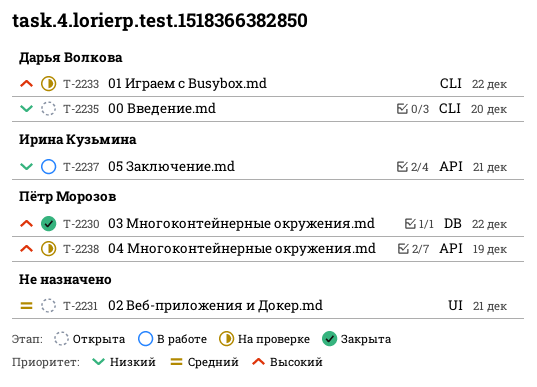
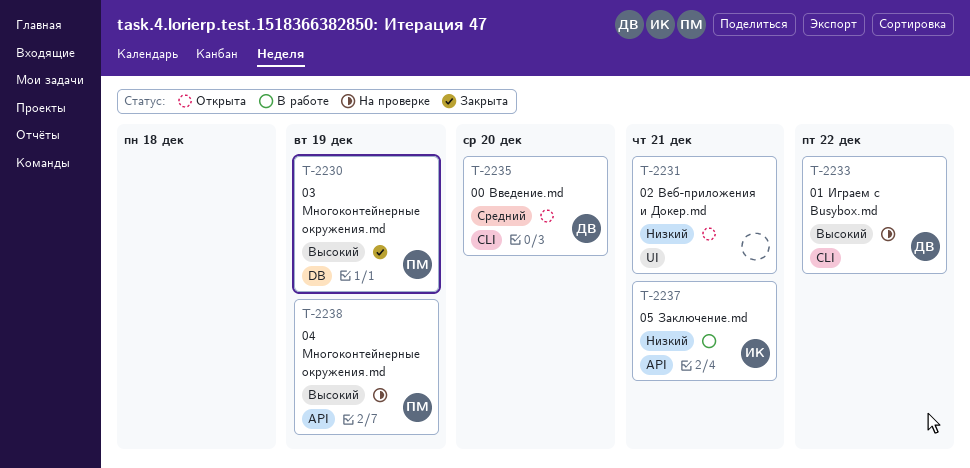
T-2230, due: Dec 22 -> Dec 19
T-2231, priority: Средний -> Низкий
T-2235, priority: Низкий -> Средний

